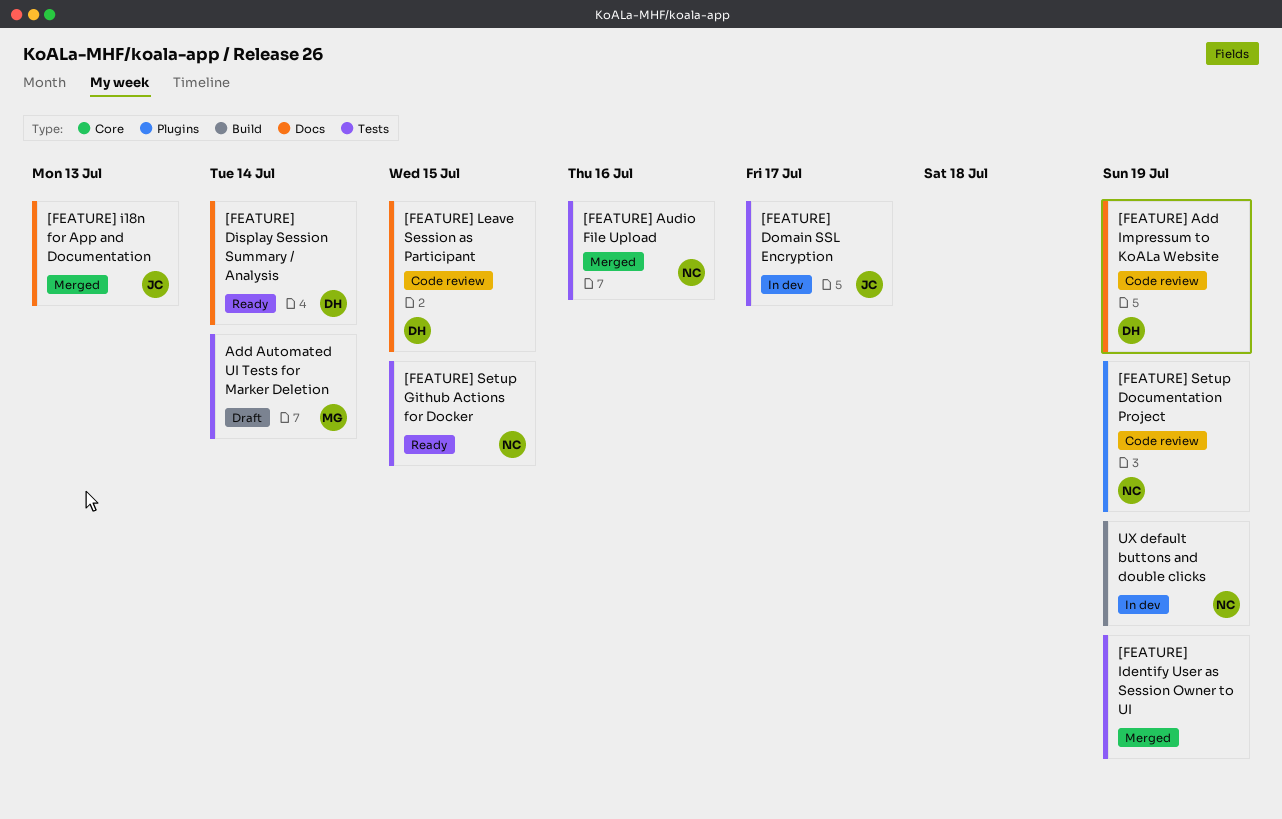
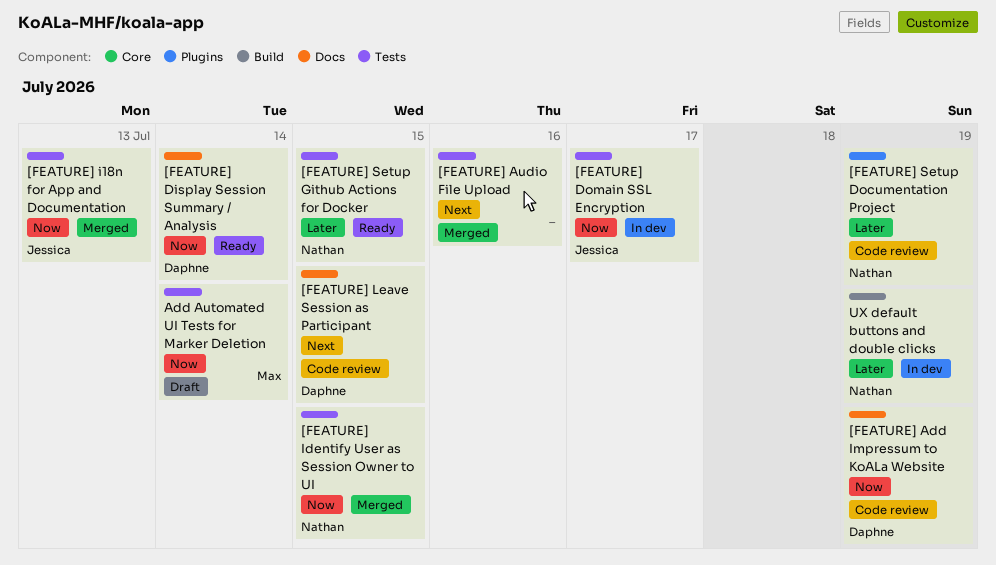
[FEATURE] Audio File Upload, owner: Nathan -> none
[FEATURE] i18n for App and Documentation, label: Docs -> Tests
[FEATURE] Identify User as Session Owner to UI, owner: none -> Nathan
[FEATURE] Identify User as Session Owner to UI, due: Jul 19 -> Jul 15

